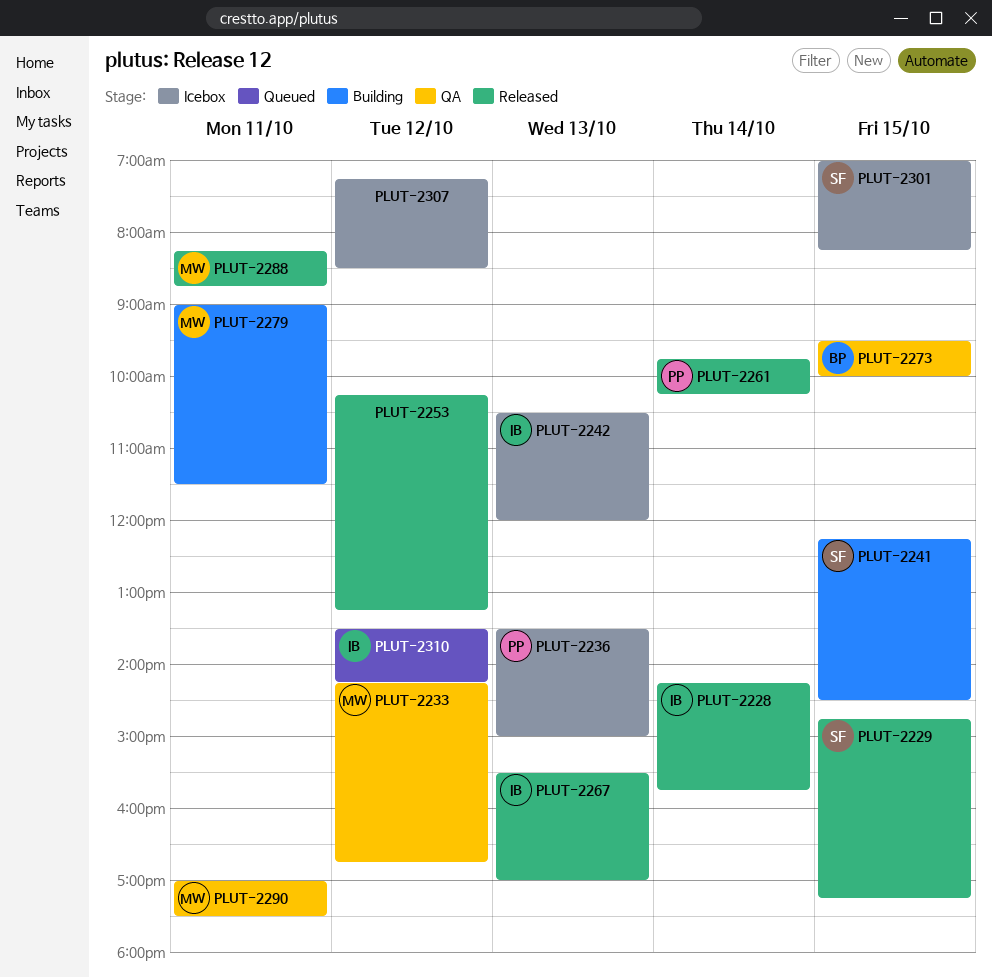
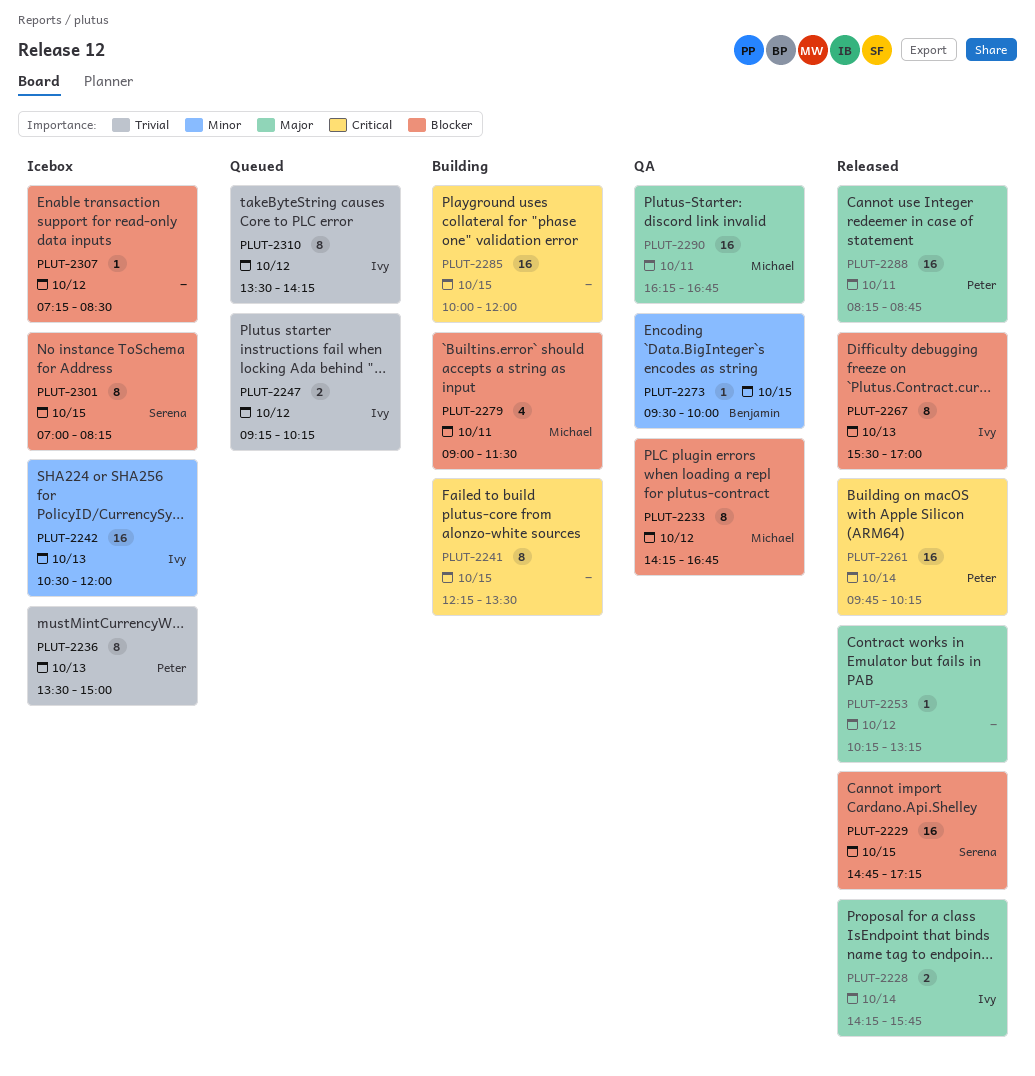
PLUT-2241, owner: Serena -> none
PLUT-2241, ends: 14:30 -> 13:30
PLUT-2247: none -> present
PLUT-2285: none -> present
PLUT-2288, owner: Michael -> Peter
PLUT-2290, begins: 17:00 -> 16:15
PLUT-2290, ends: 17:30 -> 16:45

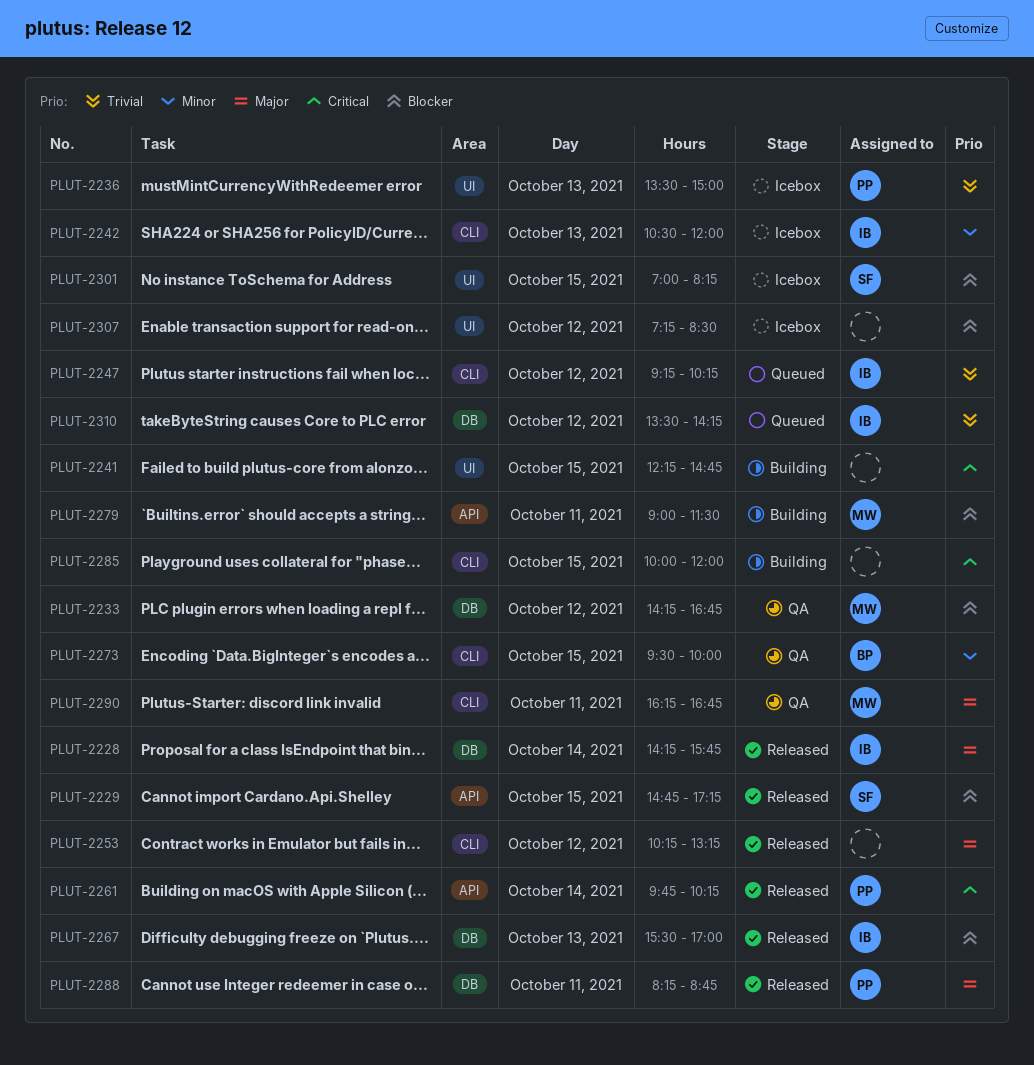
PLUT-2241, ends: 13:30 -> 14:45

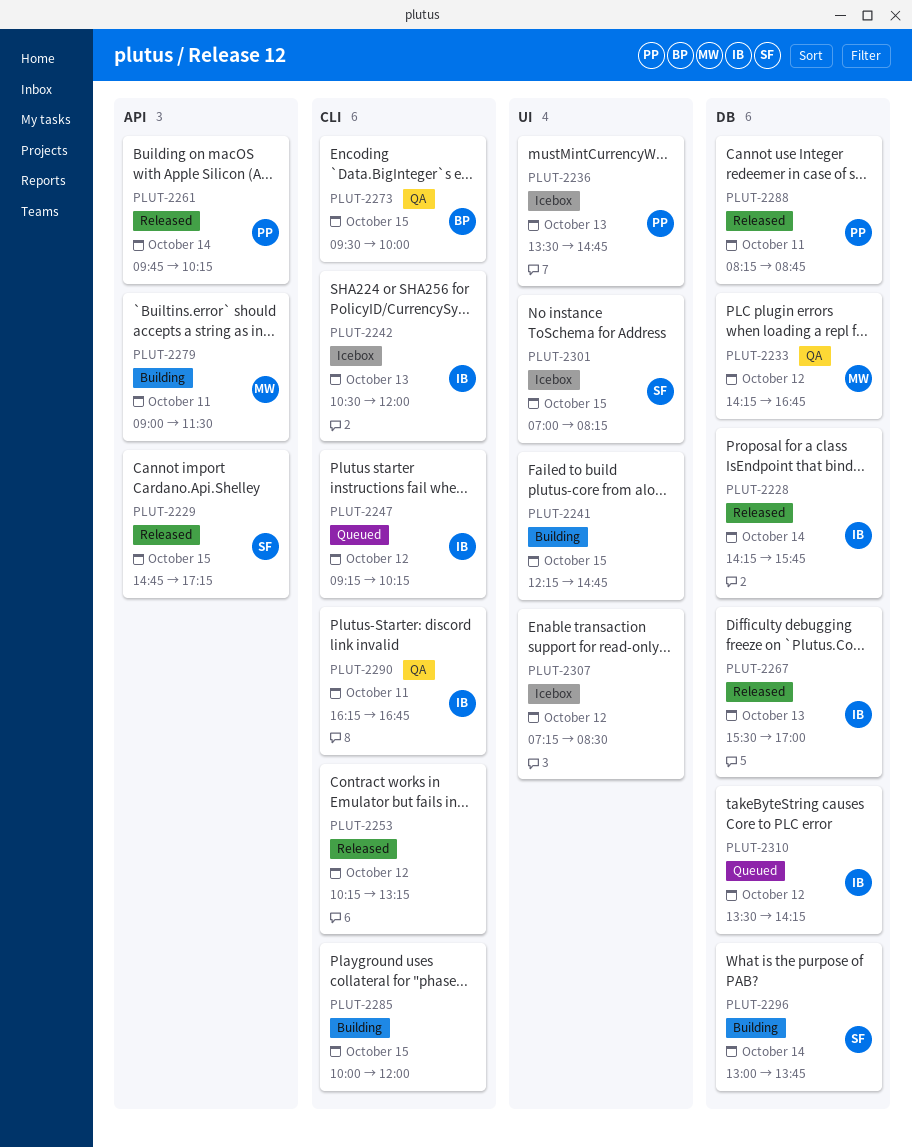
PLUT-2236, ends: 15:00 -> 14:45
PLUT-2290, owner: MW -> IB
PLUT-2296: none -> present

